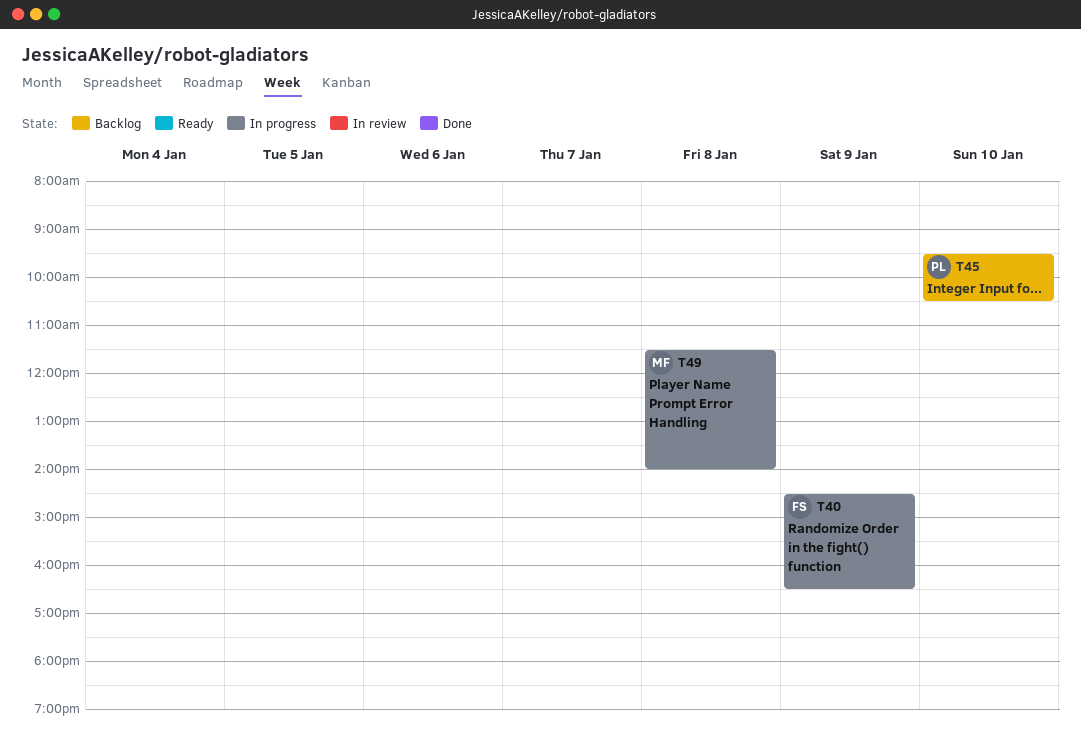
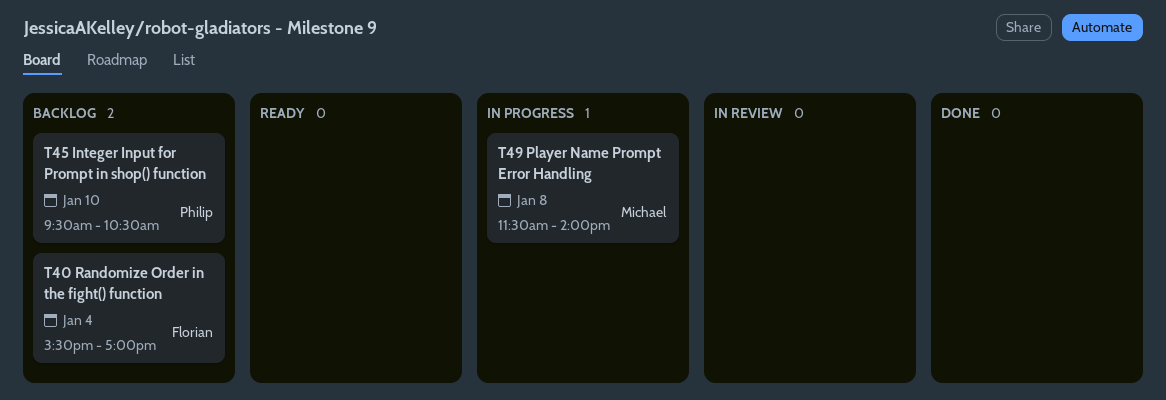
T40, status: In progress -> Backlog
T40, day: Jan 9 -> Jan 4
T40, begins: 14:30 -> 15:30
T40, ends: 16:30 -> 17:00

